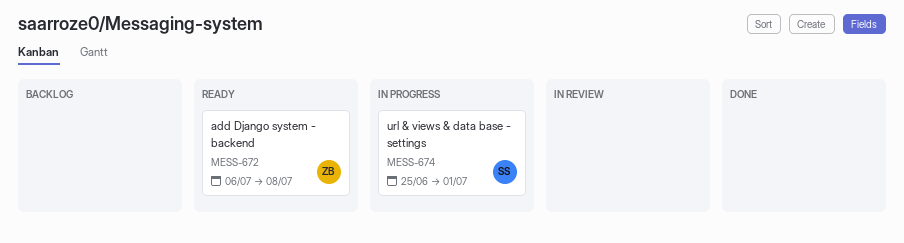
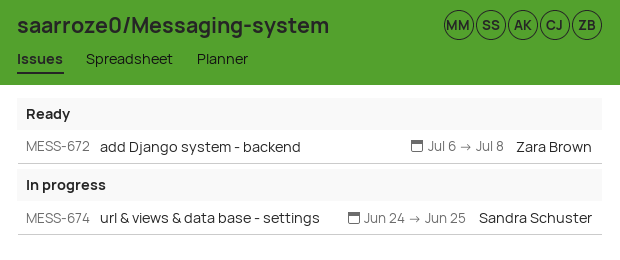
MESS-674, start: Jun 25 -> Jun 24
MESS-674, due: Jul 1 -> Jun 25

